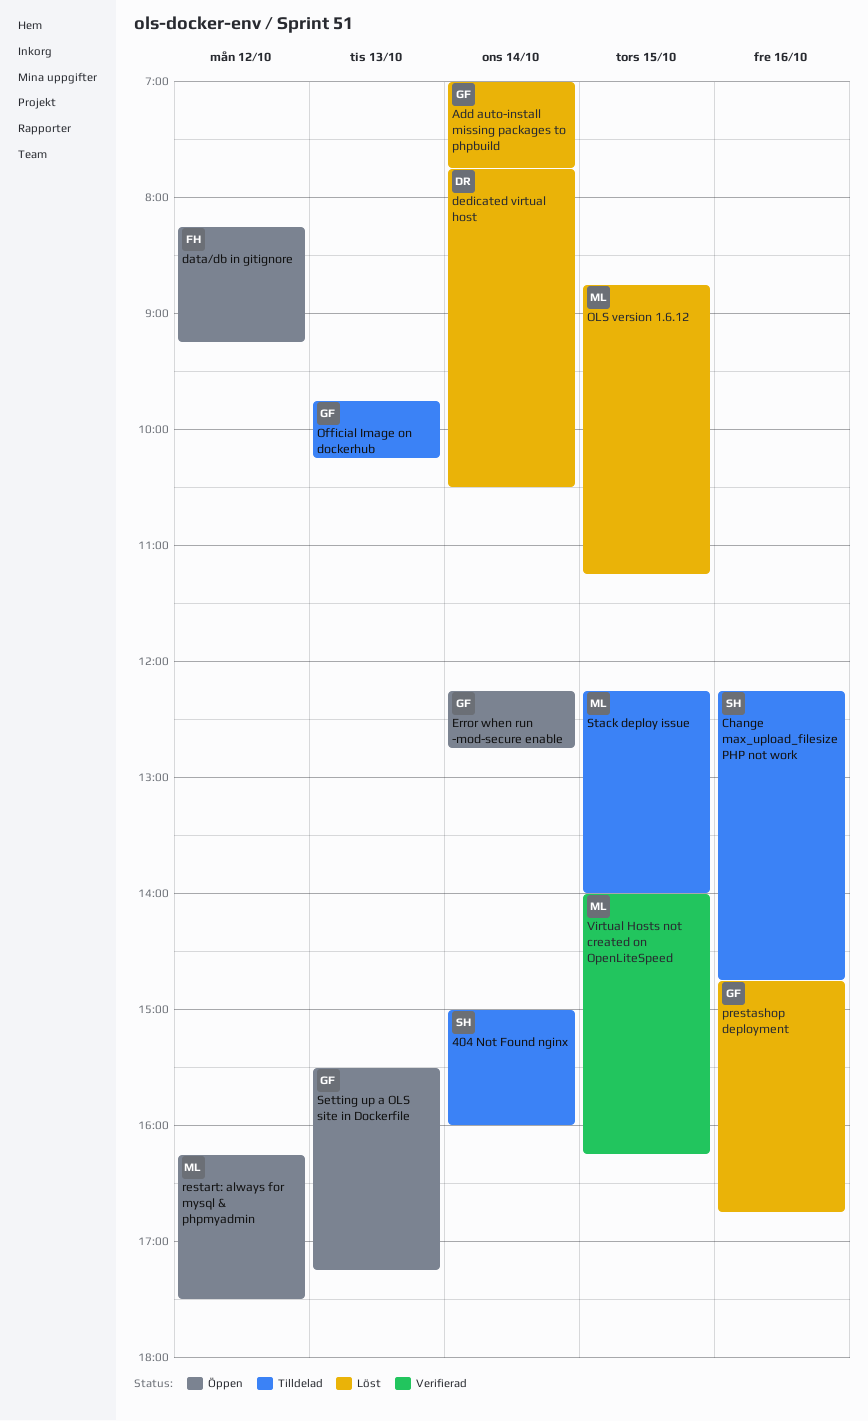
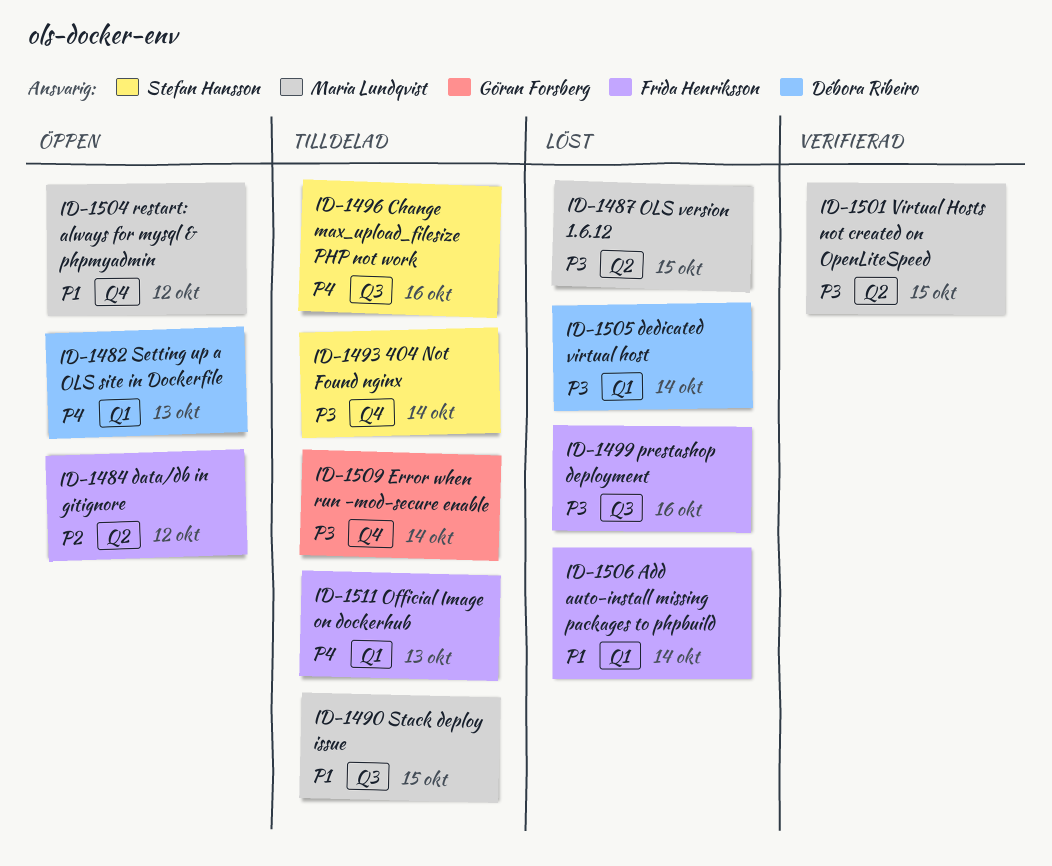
Add auto-install missing packages to phpbuild, owner: Göran Forsberg -> Frida Henriksson
Error when run -mod-secure enable, status: Öppen -> Tilldelad
Official Image on dockerhub, owner: Göran Forsberg -> Frida Henriksson
prestashop deployment, owner: Göran Forsberg -> Frida Henriksson
Setting up a OLS site in Dockerfile, owner: Göran Forsberg -> Débora Ribeiro

